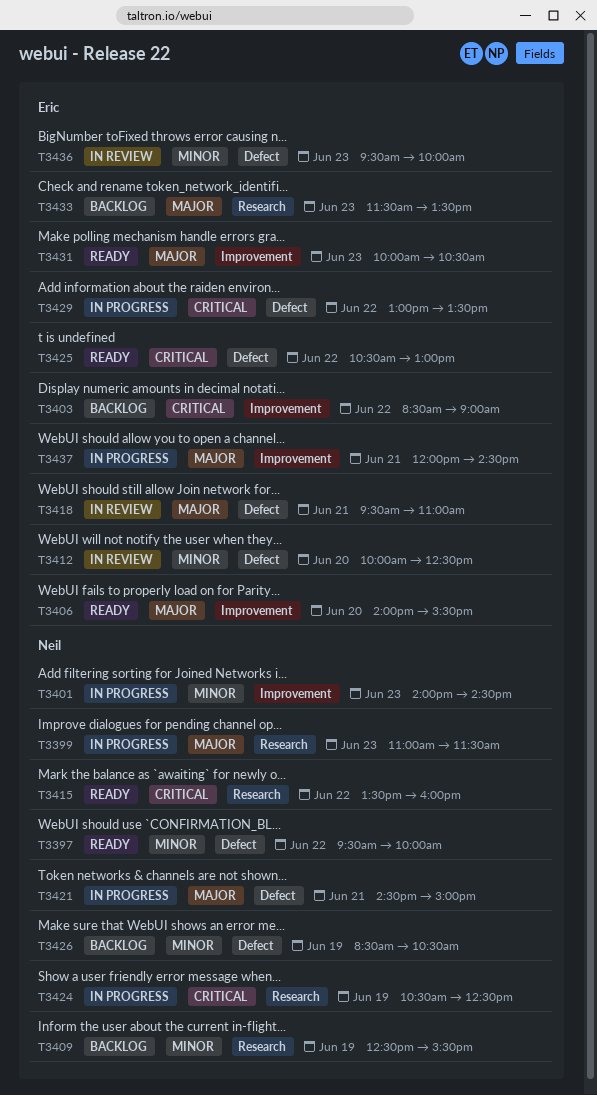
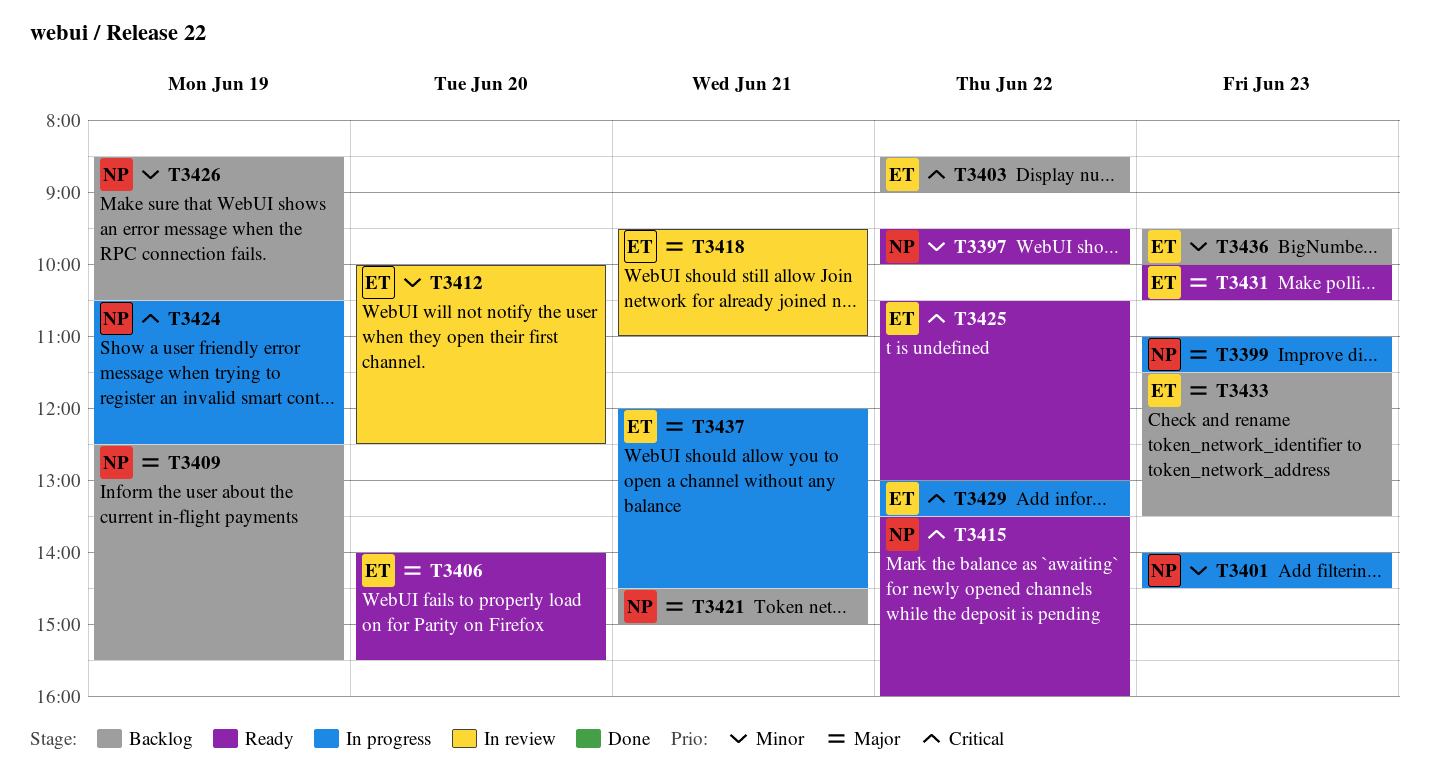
T3409, priority: Minor -> Major
T3421, status: In progress -> Backlog
T3436, status: In review -> Backlog

